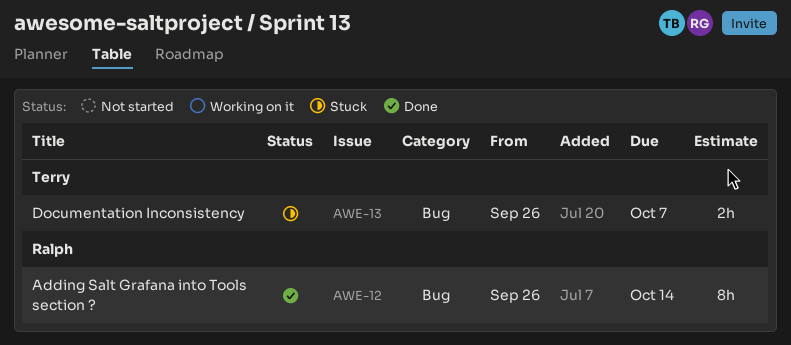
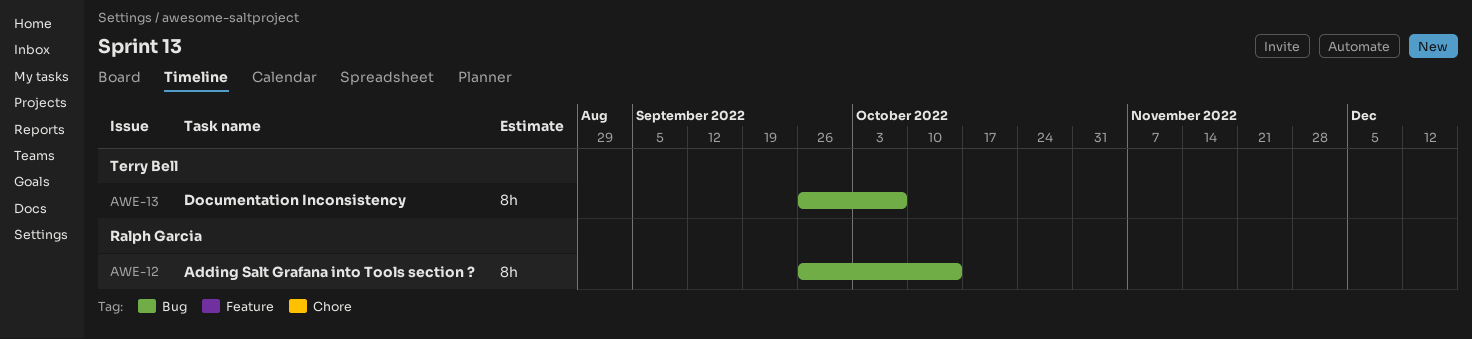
AWE-13, estimate: 2h -> 8h

